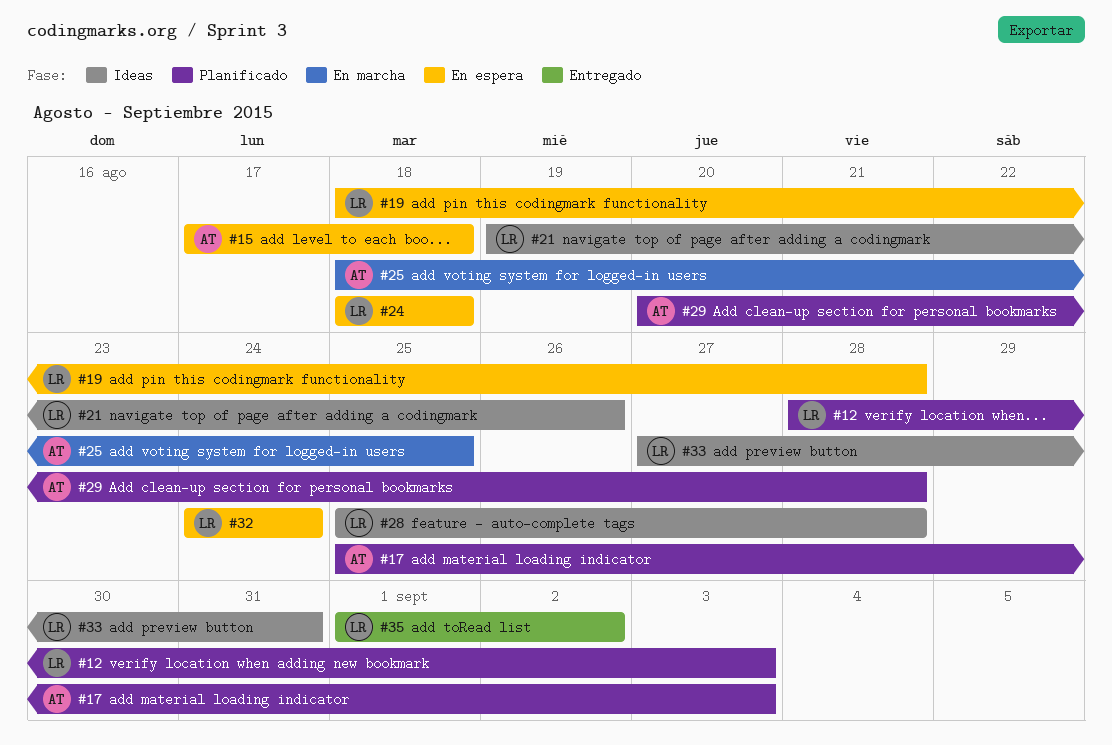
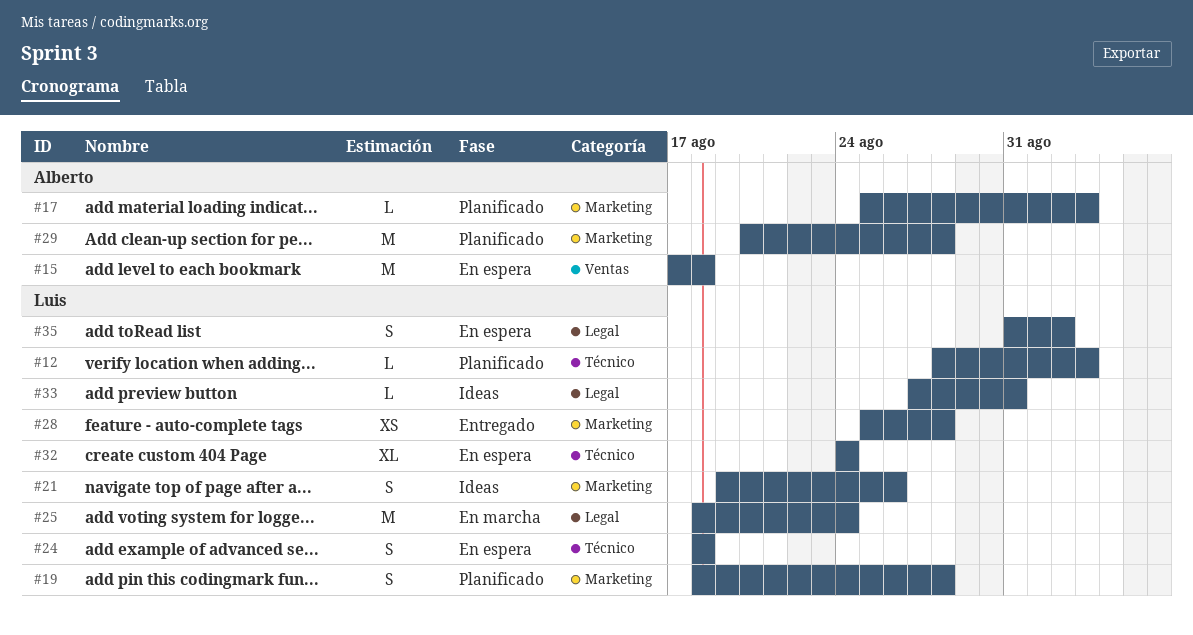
#19, status: En espera -> Planificado
#25, owner: Alberto -> Luis
#25, due: Aug 25 -> Aug 24
#28, status: Ideas -> Entregado
#35, status: Entregado -> En espera
#35, start: Sep 1 -> Aug 31

